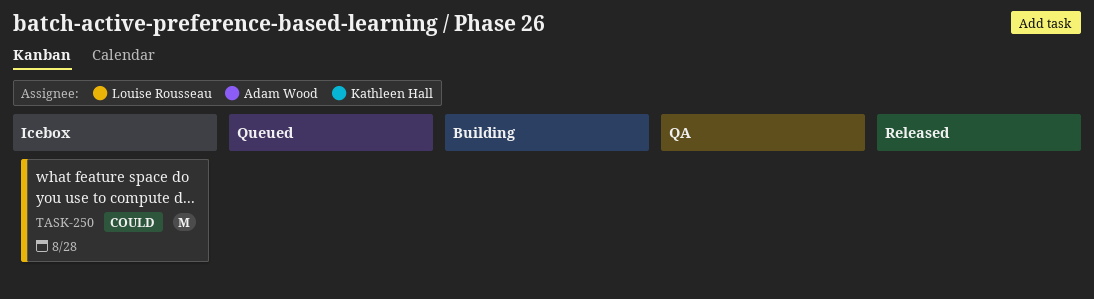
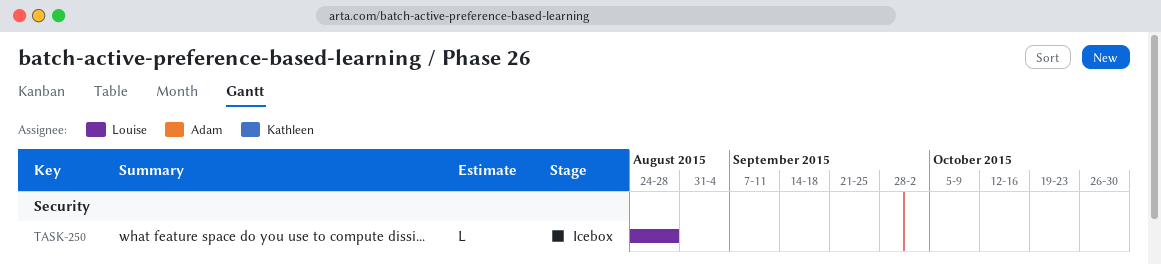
TASK-250, estimate: M -> L

